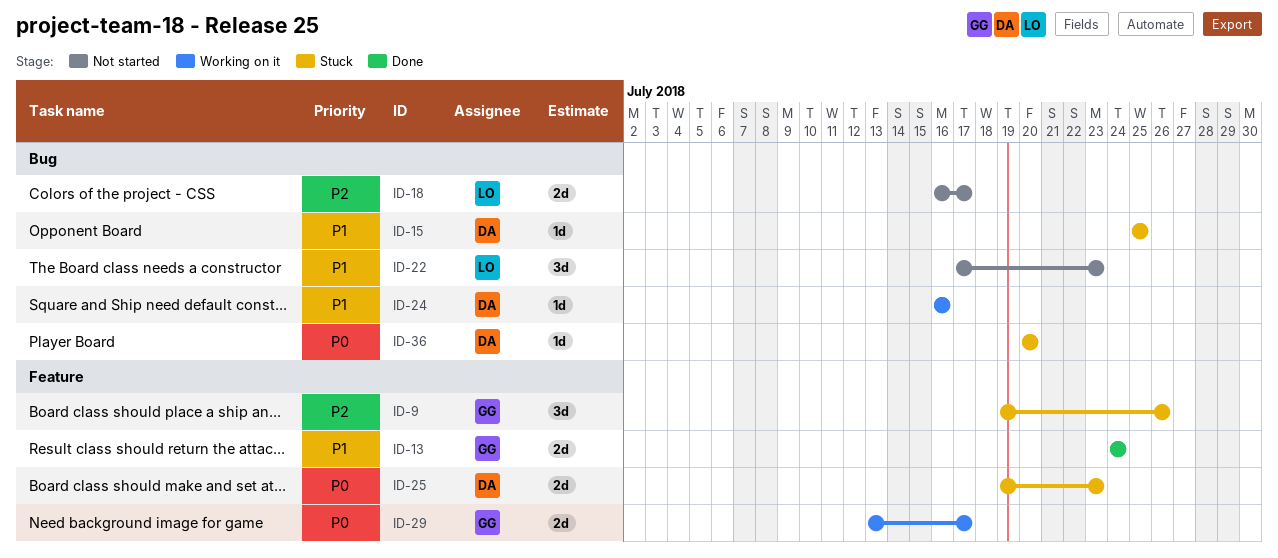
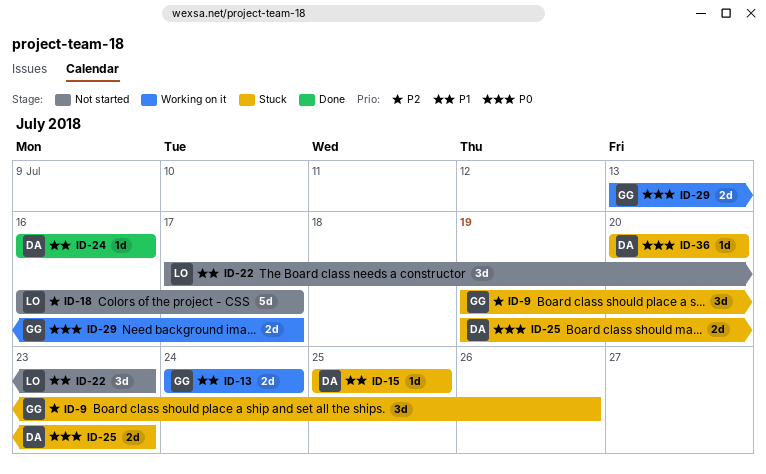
ID-13, status: Done -> Working on it
ID-18, estimate: 2d -> 5d
ID-24, status: Working on it -> Done

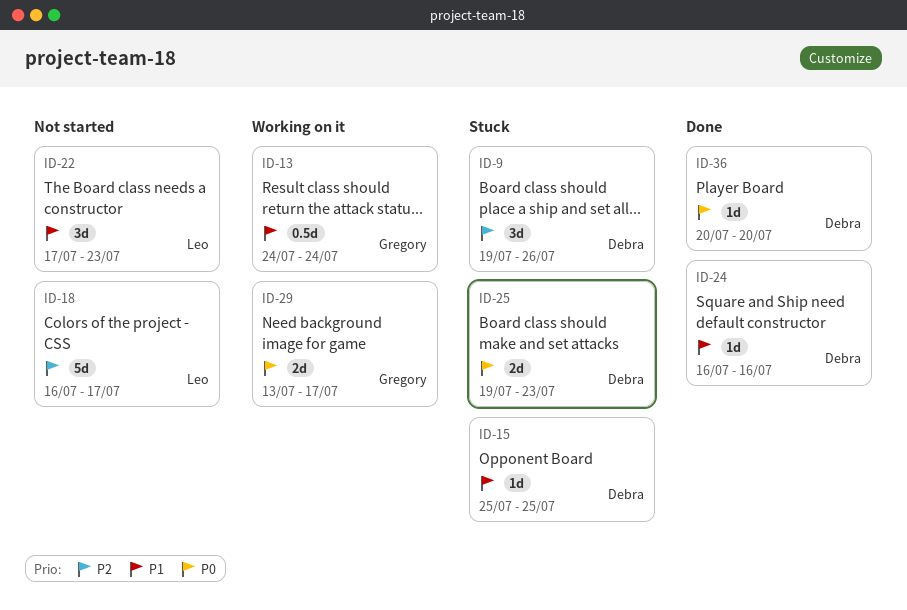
ID-9, owner: Gregory -> Debra
ID-13, estimate: 2d -> 0.5d
ID-36, status: Stuck -> Done

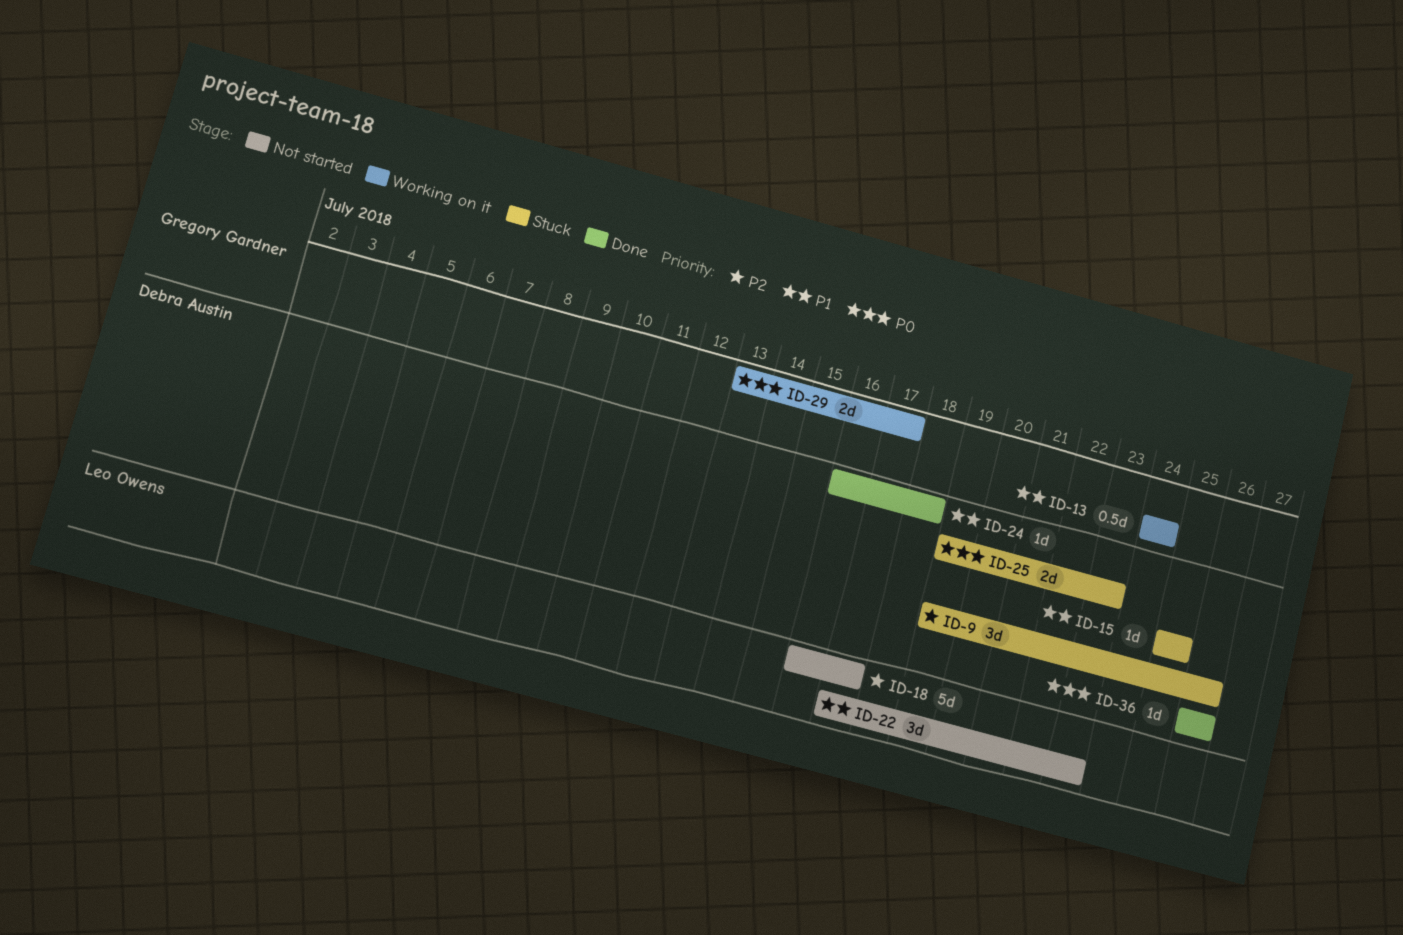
ID-24, due: Jul 16 -> Jul 18
ID-36, start: Jul 20 -> Jul 26
ID-36, due: Jul 20 -> Jul 26

